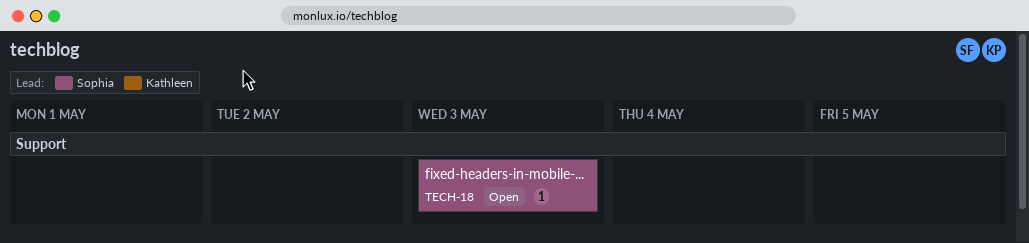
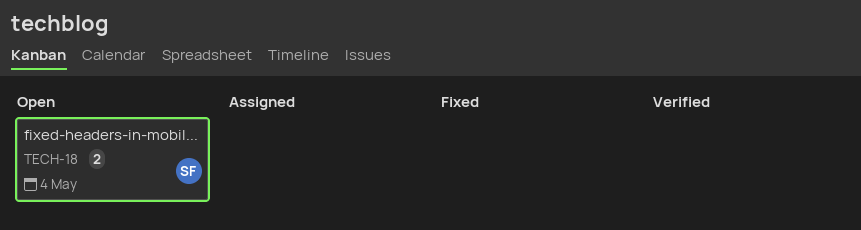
TECH-18, estimate: 1 -> 2
TECH-18, due: May 3 -> May 4

